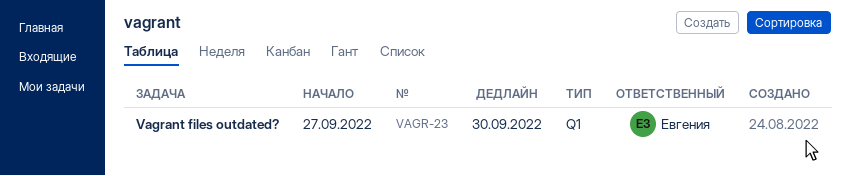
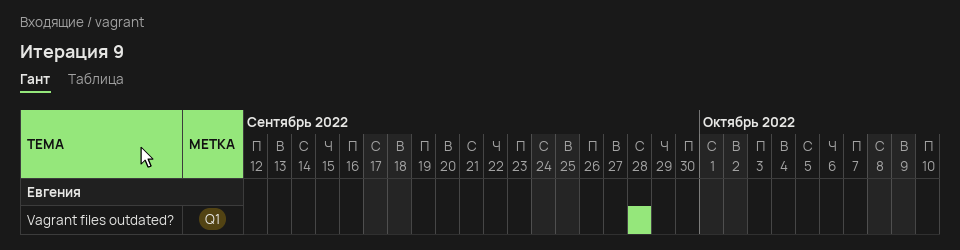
Vagrant files outdated?, start: Sep 27 -> Sep 28
Vagrant files outdated?, due: Sep 30 -> Sep 28

